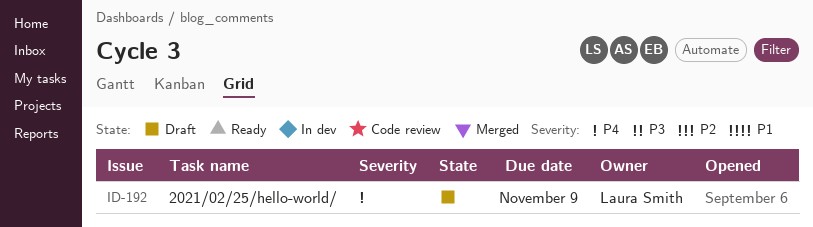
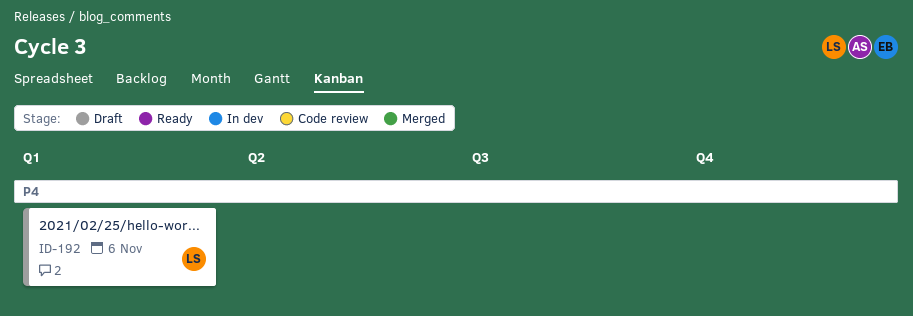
ID-192, due: Nov 9 -> Nov 6

